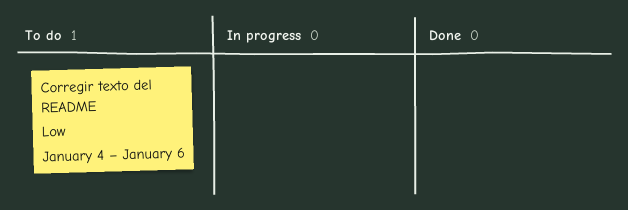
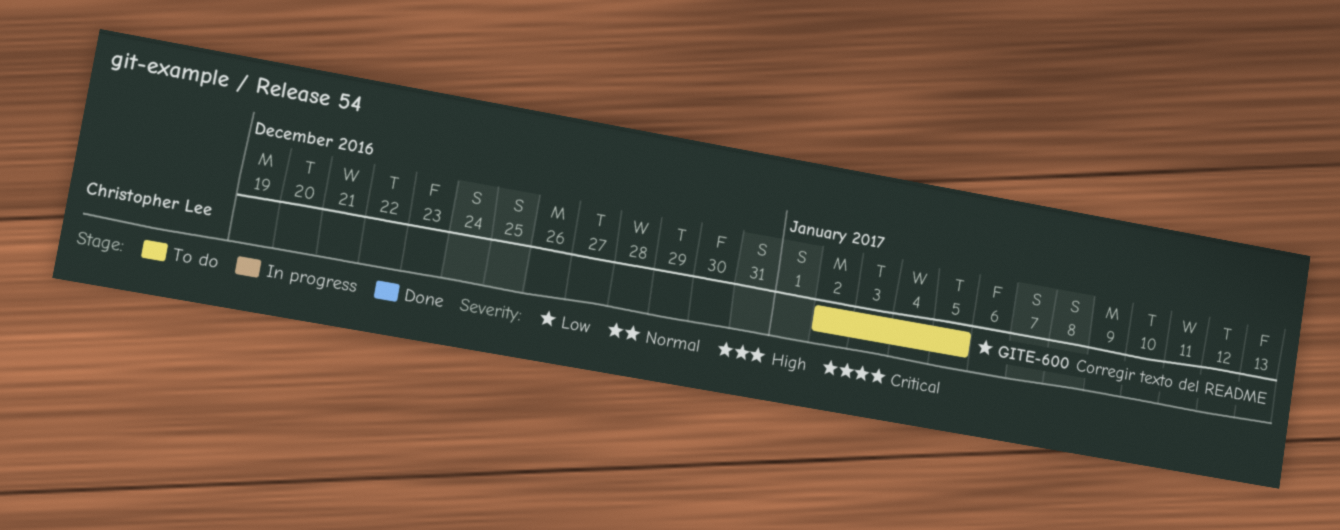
Corregir texto del README, start: Jan 4 -> Jan 2
Corregir texto del README, due: Jan 6 -> Jan 5

